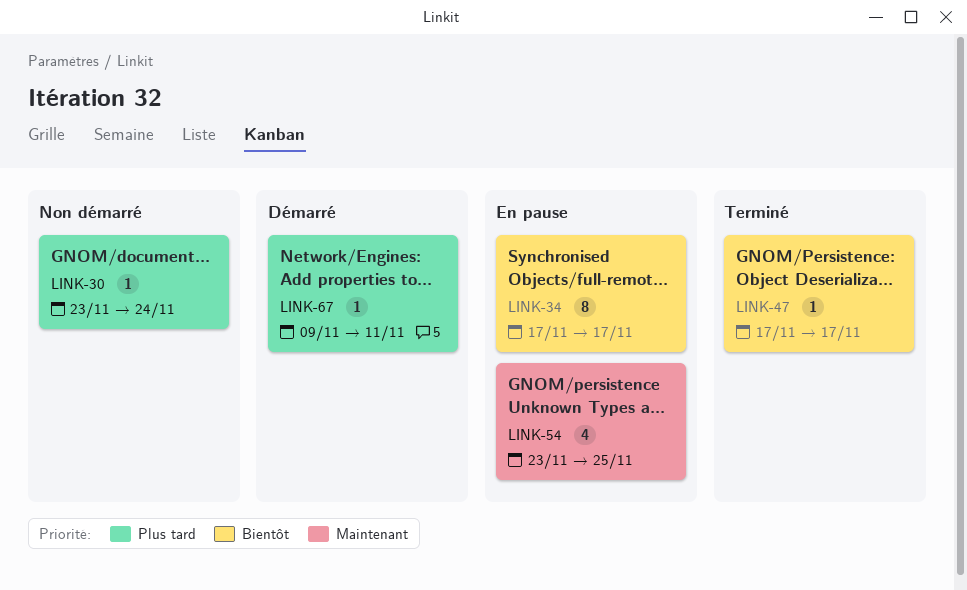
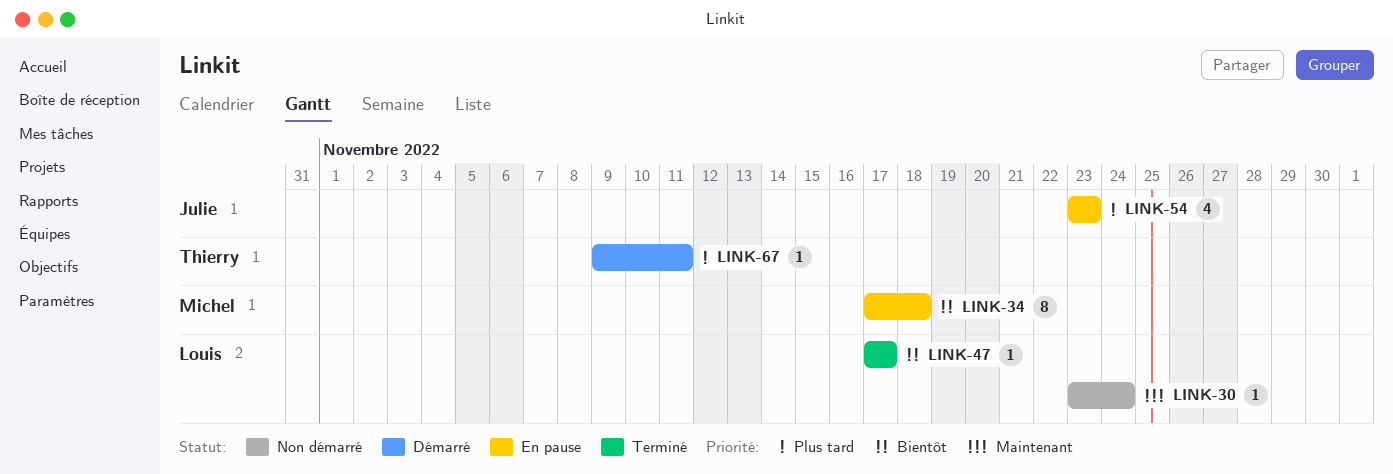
LINK-30, priority: Plus tard -> Maintenant
LINK-34, due: Nov 17 -> Nov 18
LINK-54, priority: Maintenant -> Plus tard
LINK-54, due: Nov 25 -> Nov 23

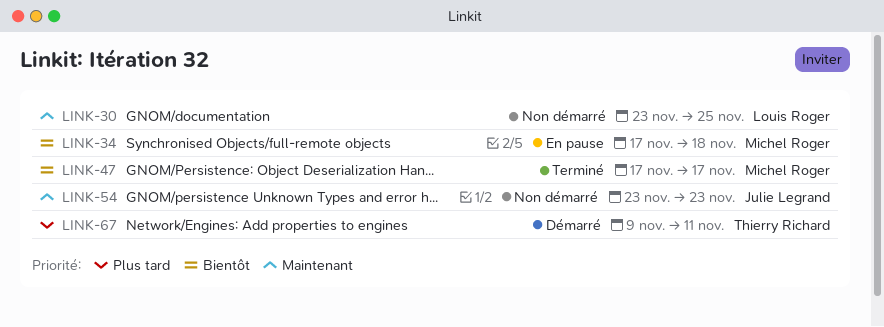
LINK-30, due: Nov 24 -> Nov 25
LINK-47, owner: Louis Roger -> Michel Roger
LINK-54, status: En pause -> Non démarré
LINK-54, priority: Plus tard -> Maintenant

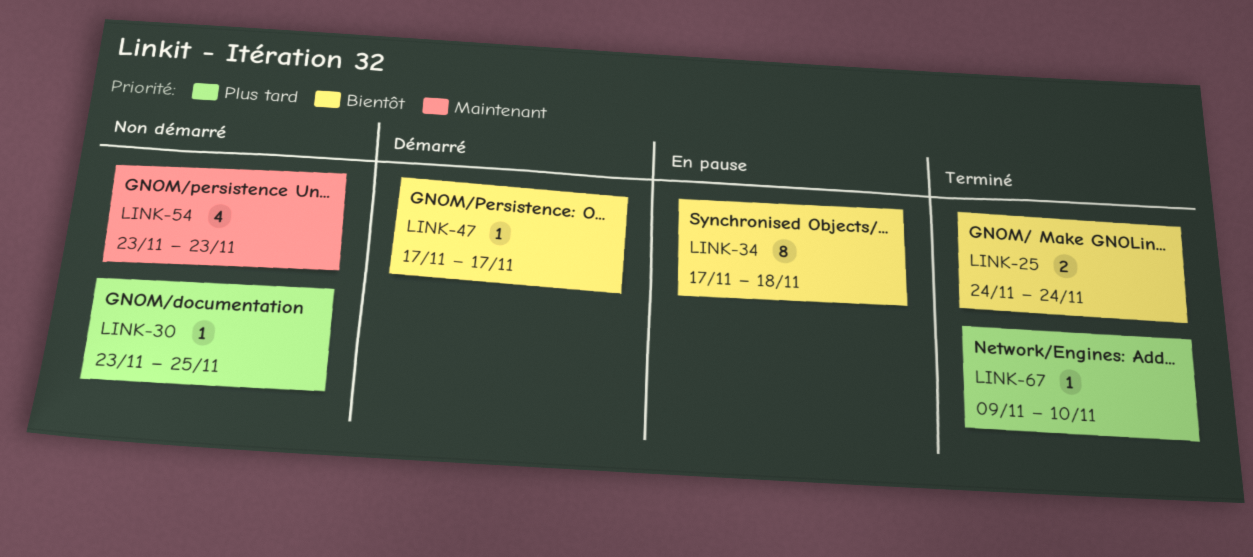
LINK-25: none -> present
LINK-30, priority: Maintenant -> Plus tard
LINK-47, status: Terminé -> Démarré
LINK-67, status: Démarré -> Terminé
LINK-67, due: Nov 11 -> Nov 10

